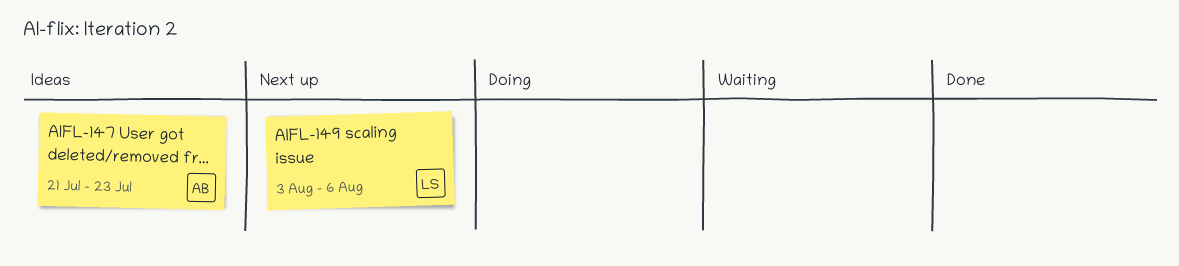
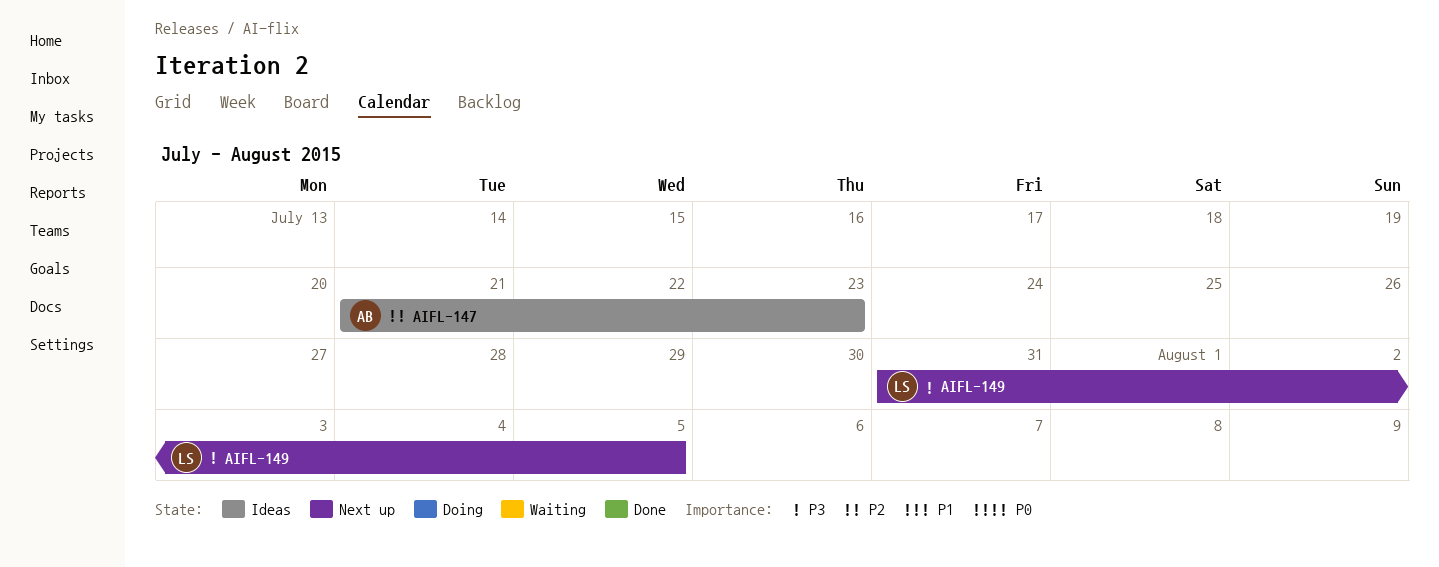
AIFL-149, start: Aug 3 -> Jul 31
AIFL-149, due: Aug 6 -> Aug 5

